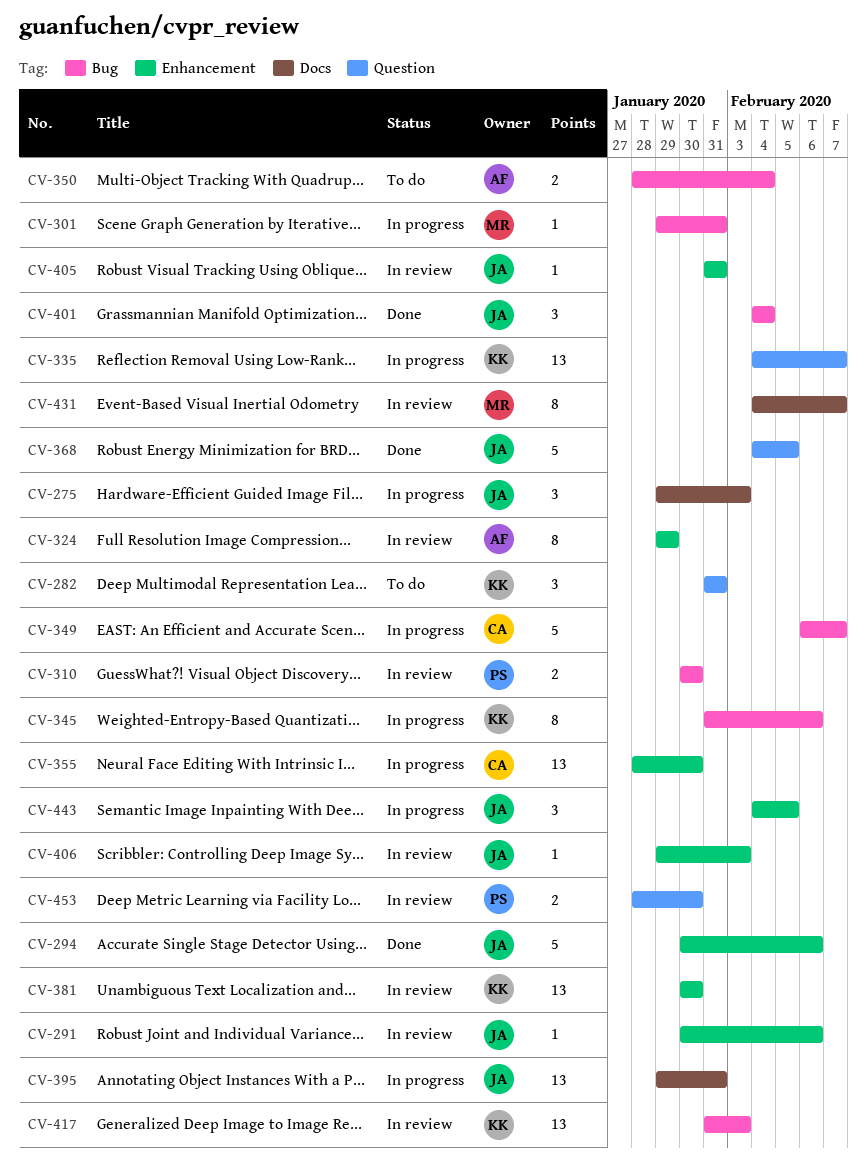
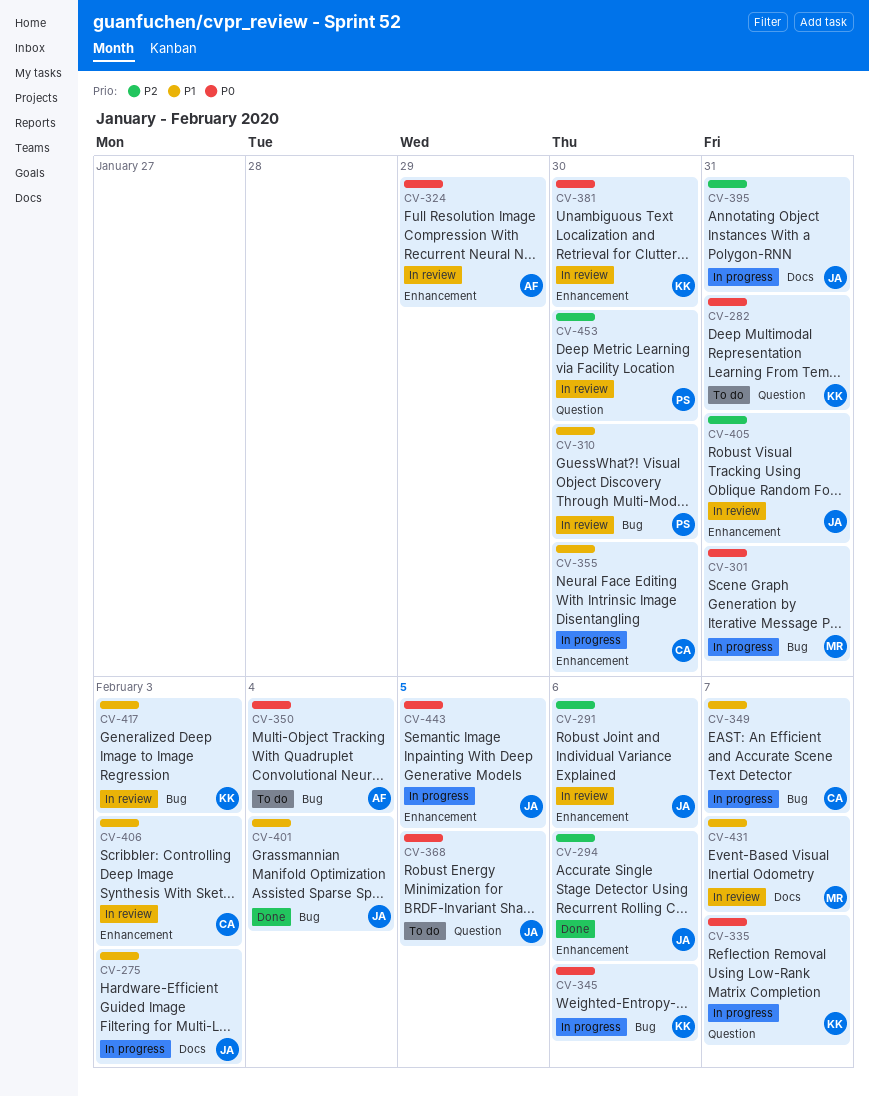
CV-368, status: Done -> To do
CV-406, owner: JA -> CA

